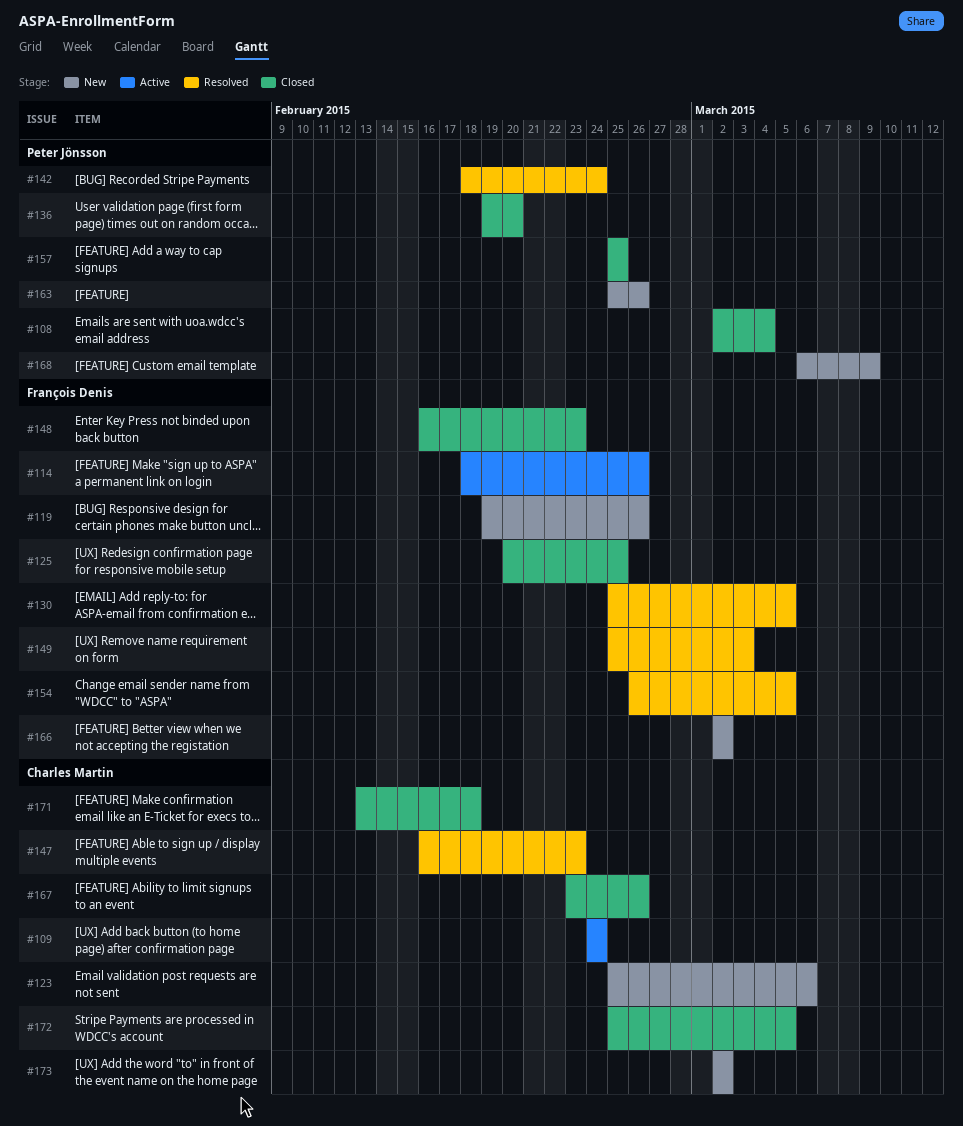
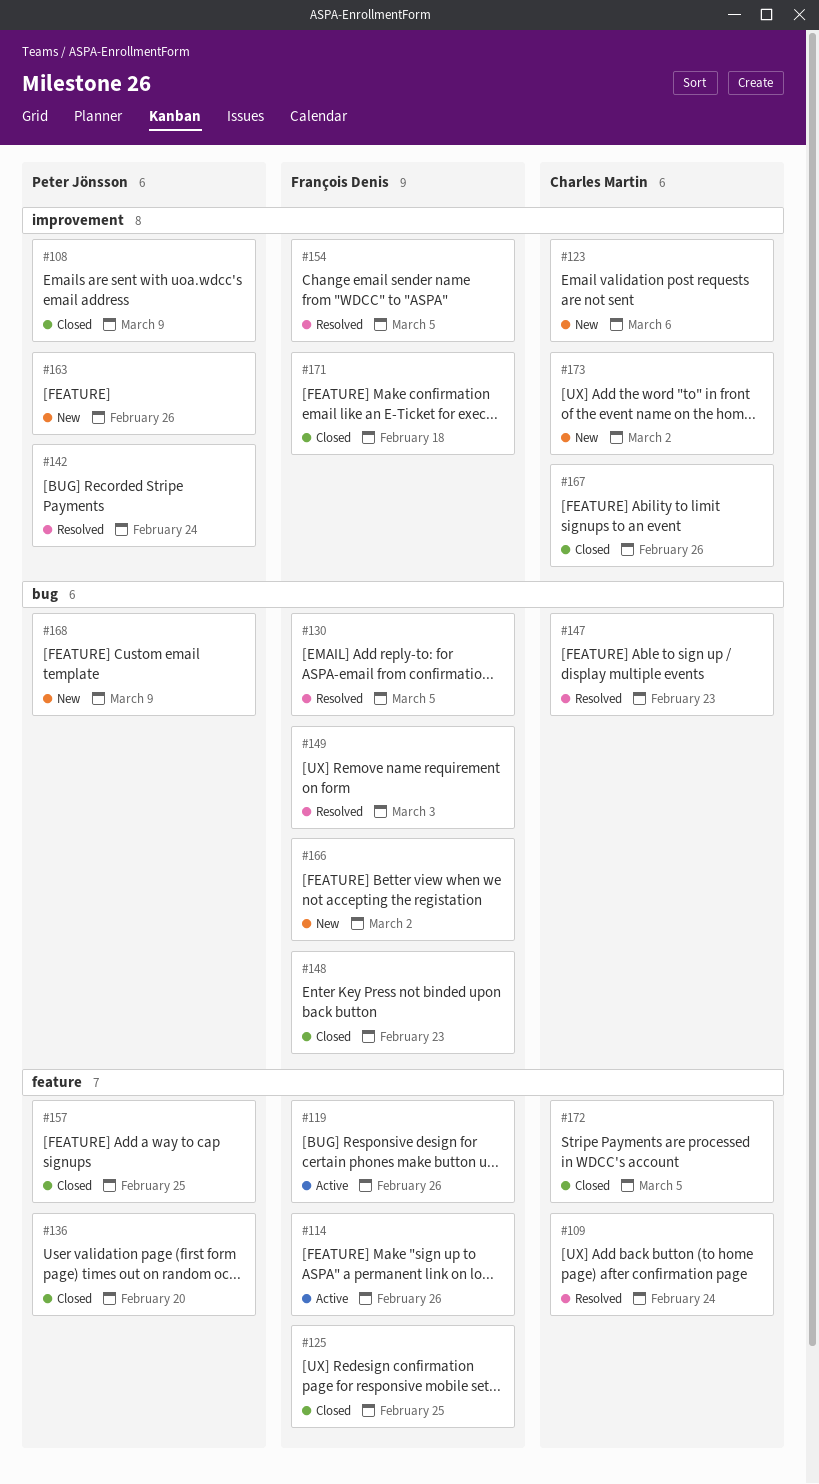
#108, due: Mar 4 -> Mar 9
#109, status: Active -> Resolved
#119, status: New -> Active
#171, owner: Charles Martin -> François Denis

